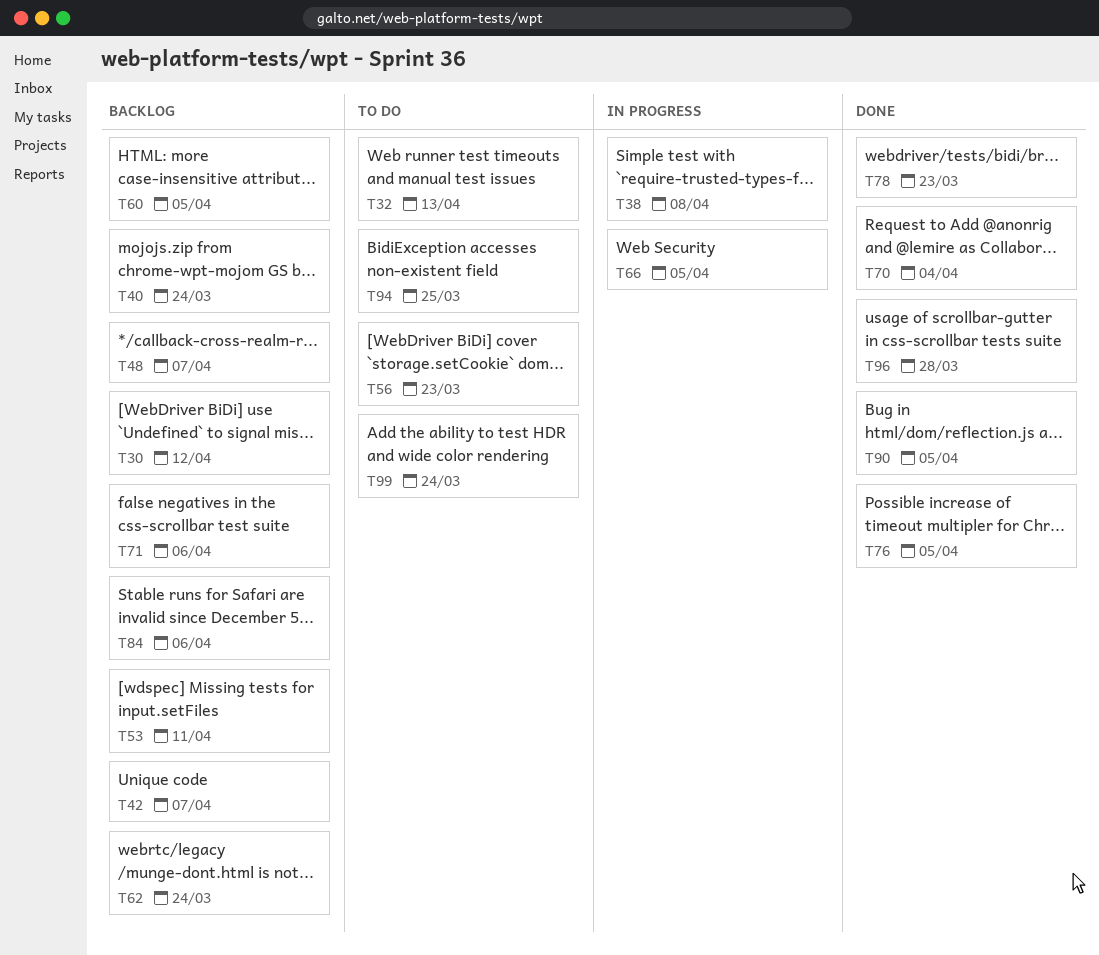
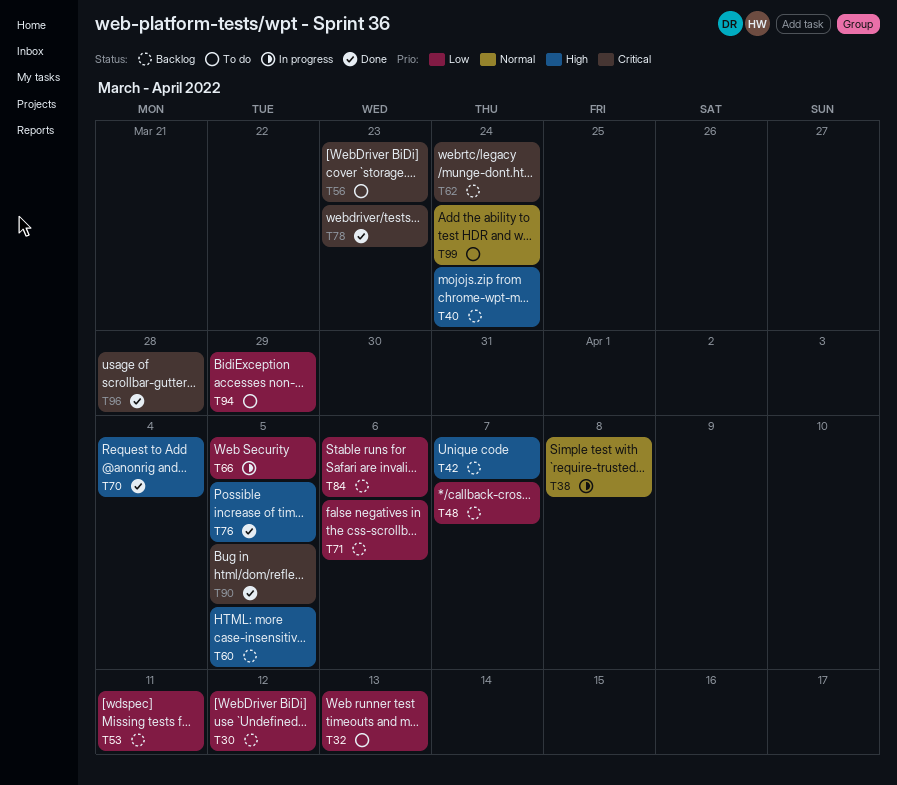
T94, due: Mar 25 -> Mar 29

